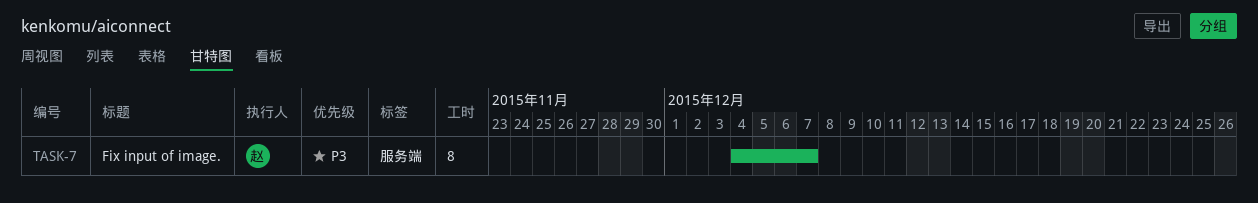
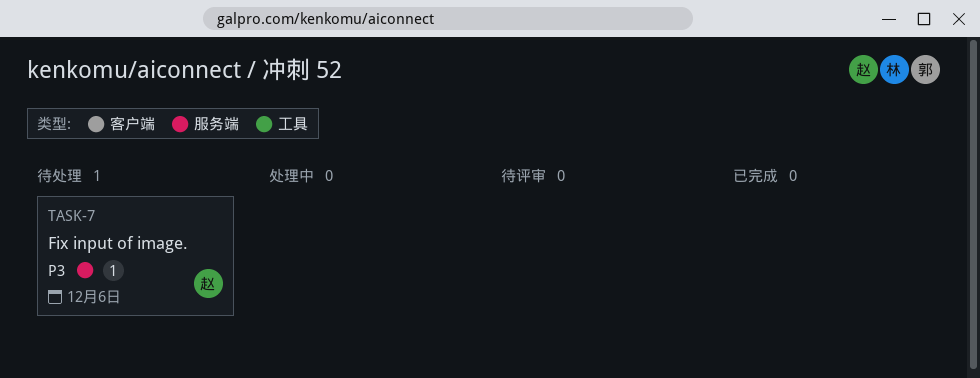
TASK-7, estimate: 8 -> 1
TASK-7, due: Dec 7 -> Dec 6

